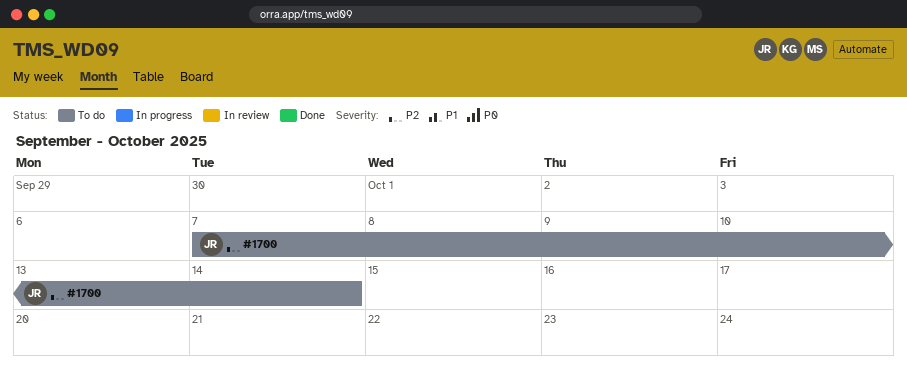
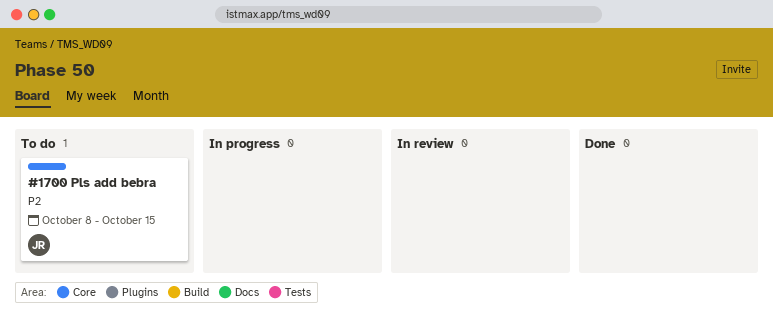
#1700, start: Oct 7 -> Oct 8
#1700, due: Oct 14 -> Oct 15

